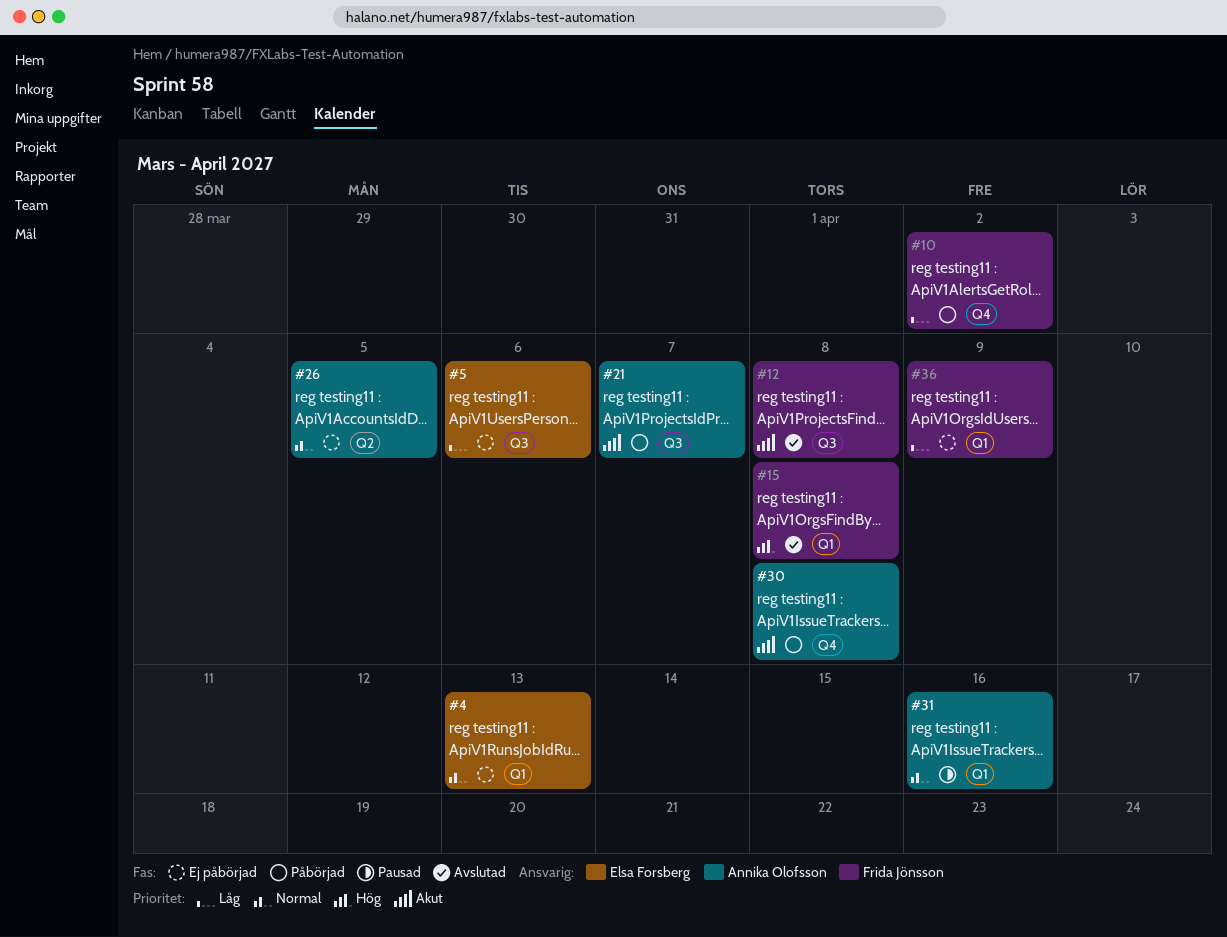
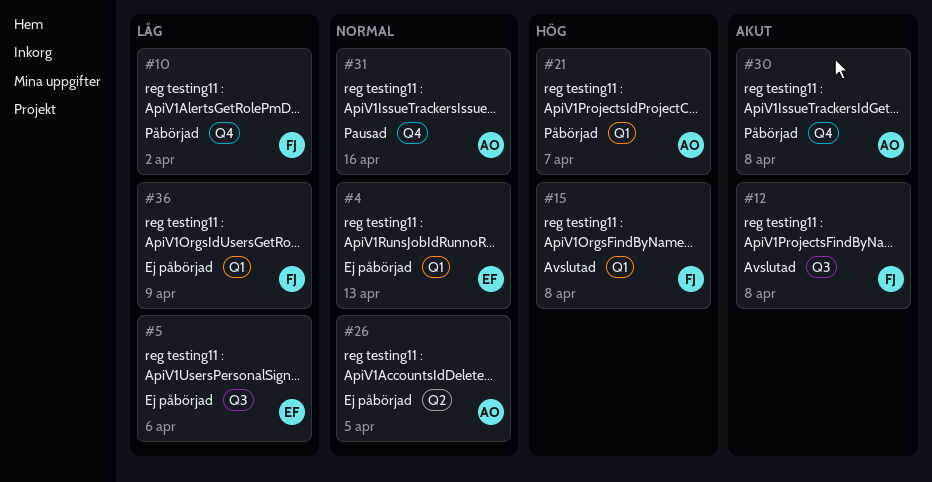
#21, priority: Akut -> Hög
#21, label: Q3 -> Q1
#31, label: Q1 -> Q4

